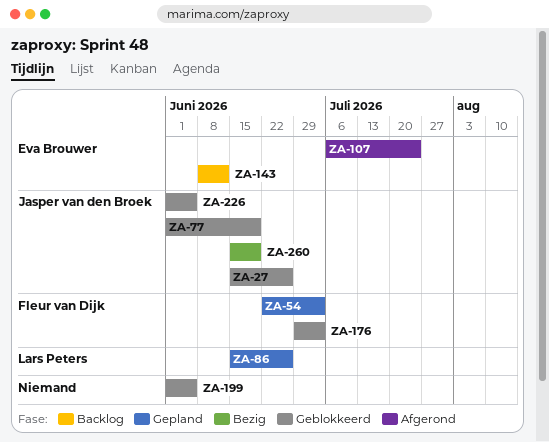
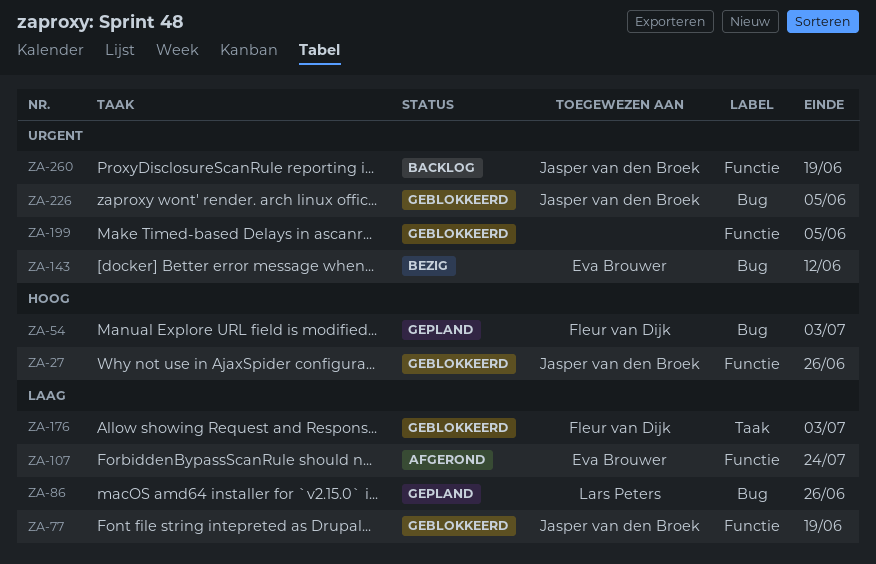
ZA-143, status: Backlog -> Bezig
ZA-260, status: Bezig -> Backlog

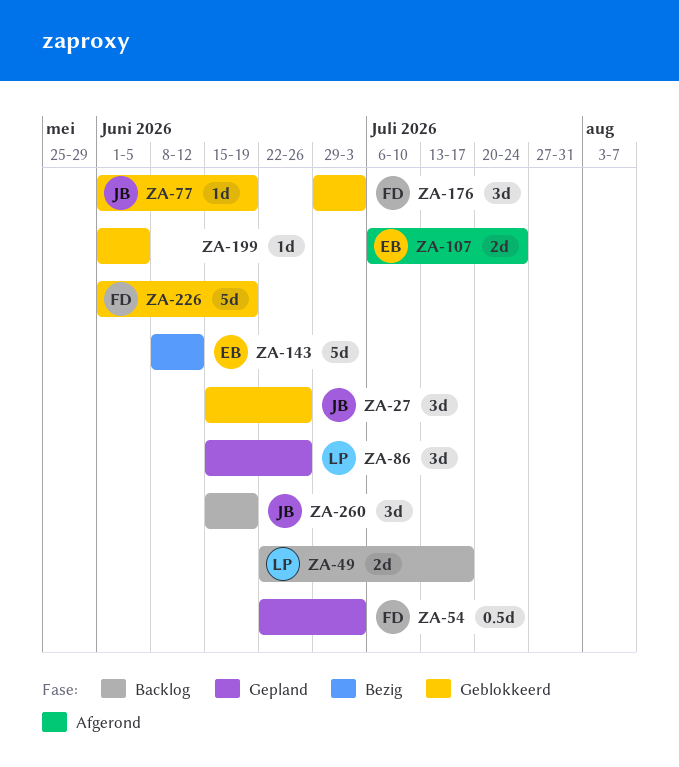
ZA-49: none -> present
ZA-226, owner: Jasper van den Broek -> Fleur van Dijk
ZA-226, due: Jun 5 -> Jun 19

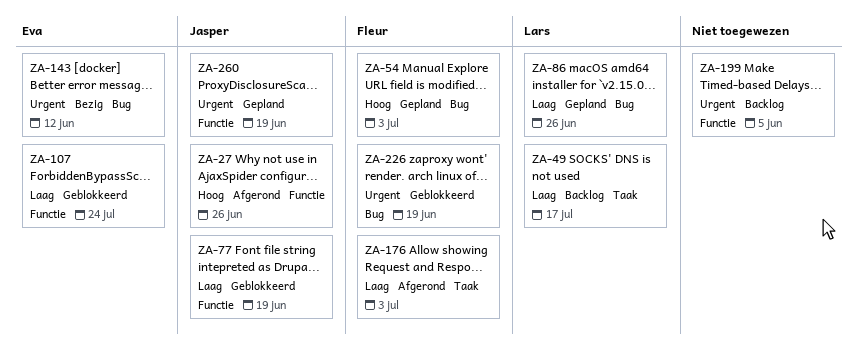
ZA-27, status: Geblokkeerd -> Afgerond
ZA-107, status: Afgerond -> Geblokkeerd
ZA-176, status: Geblokkeerd -> Afgerond
ZA-199, status: Geblokkeerd -> Backlog
ZA-260, status: Backlog -> Gepland

